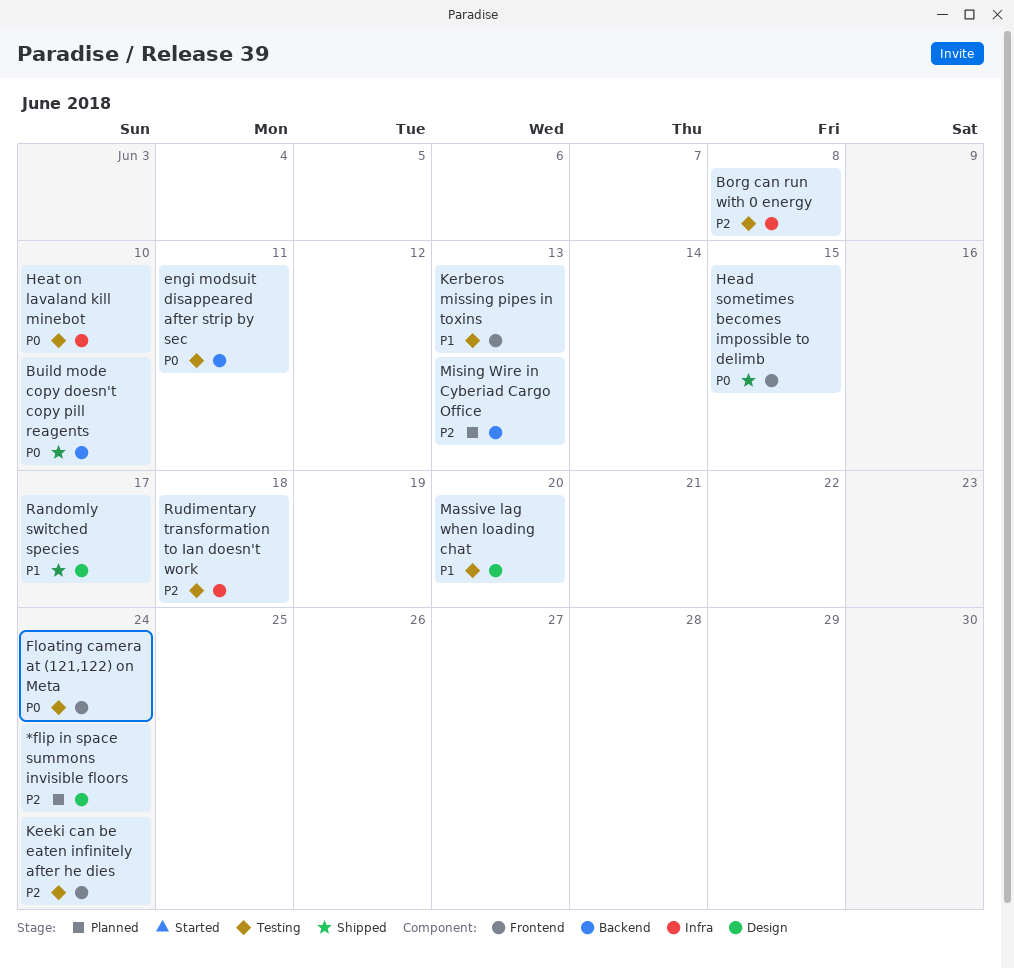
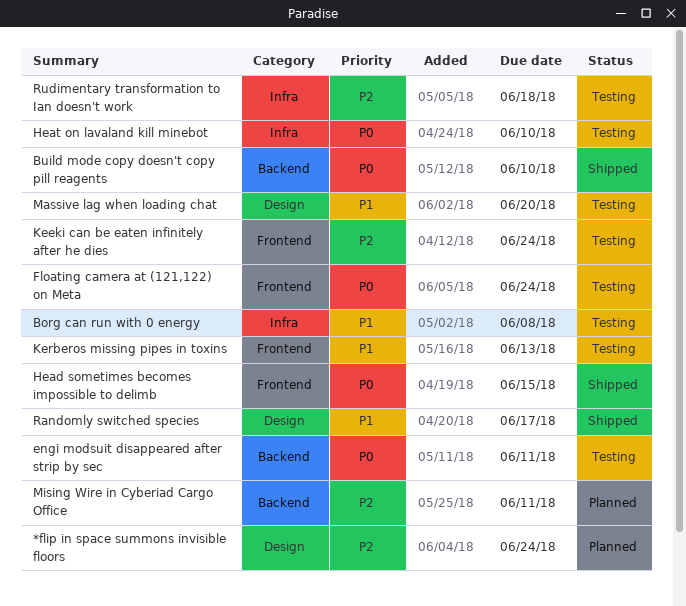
Borg can run with 0 energy, priority: P2 -> P1
Mising Wire in Cyberiad Cargo Office, due: Jun 13 -> Jun 11

